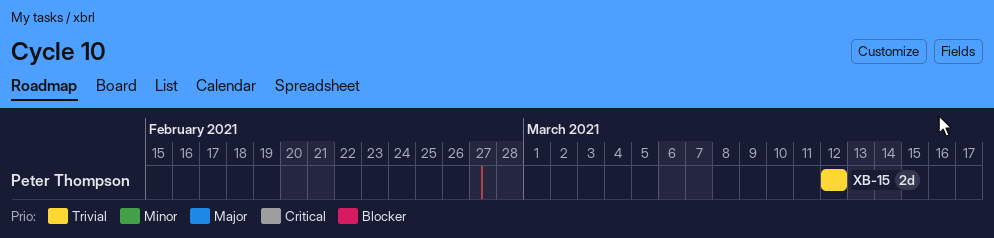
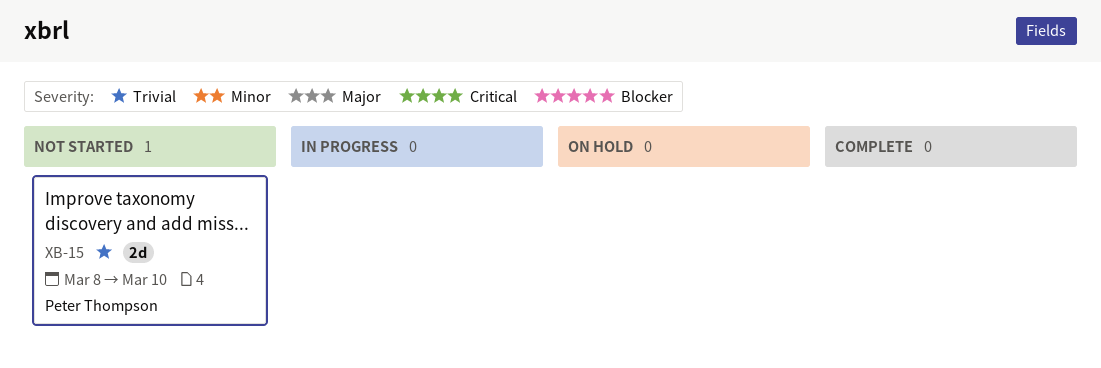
XB-15, start: Mar 12 -> Mar 8
XB-15, due: Mar 12 -> Mar 10

